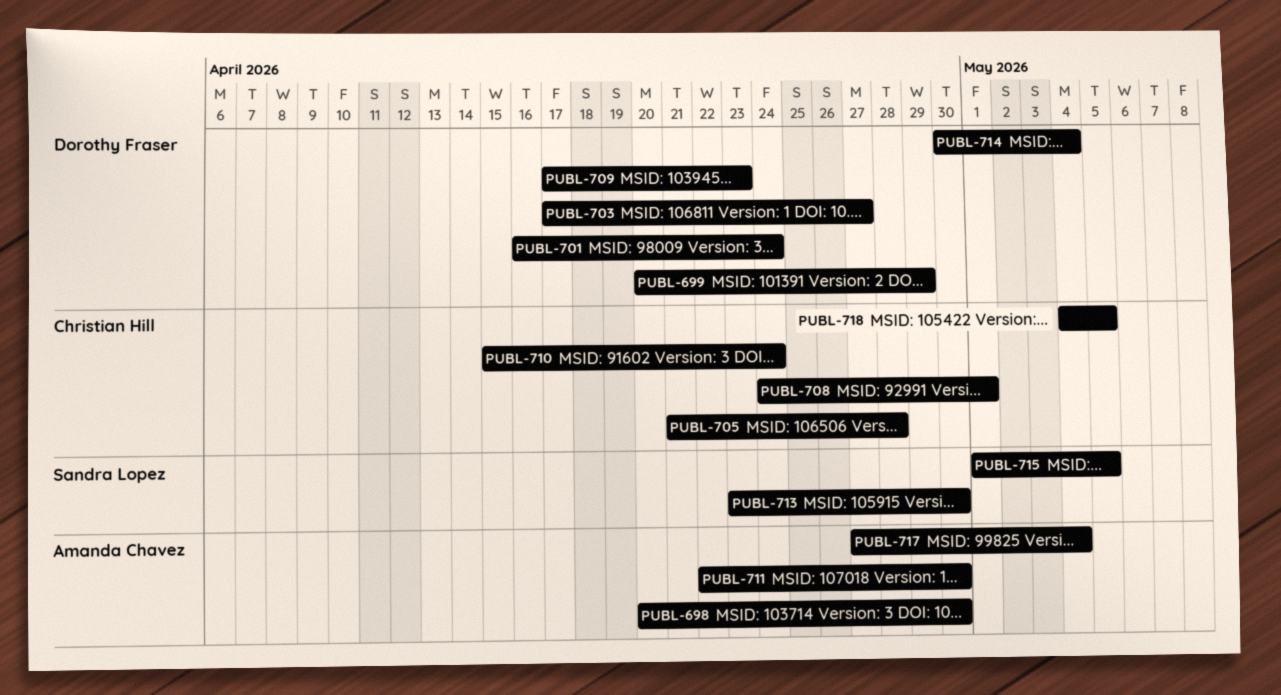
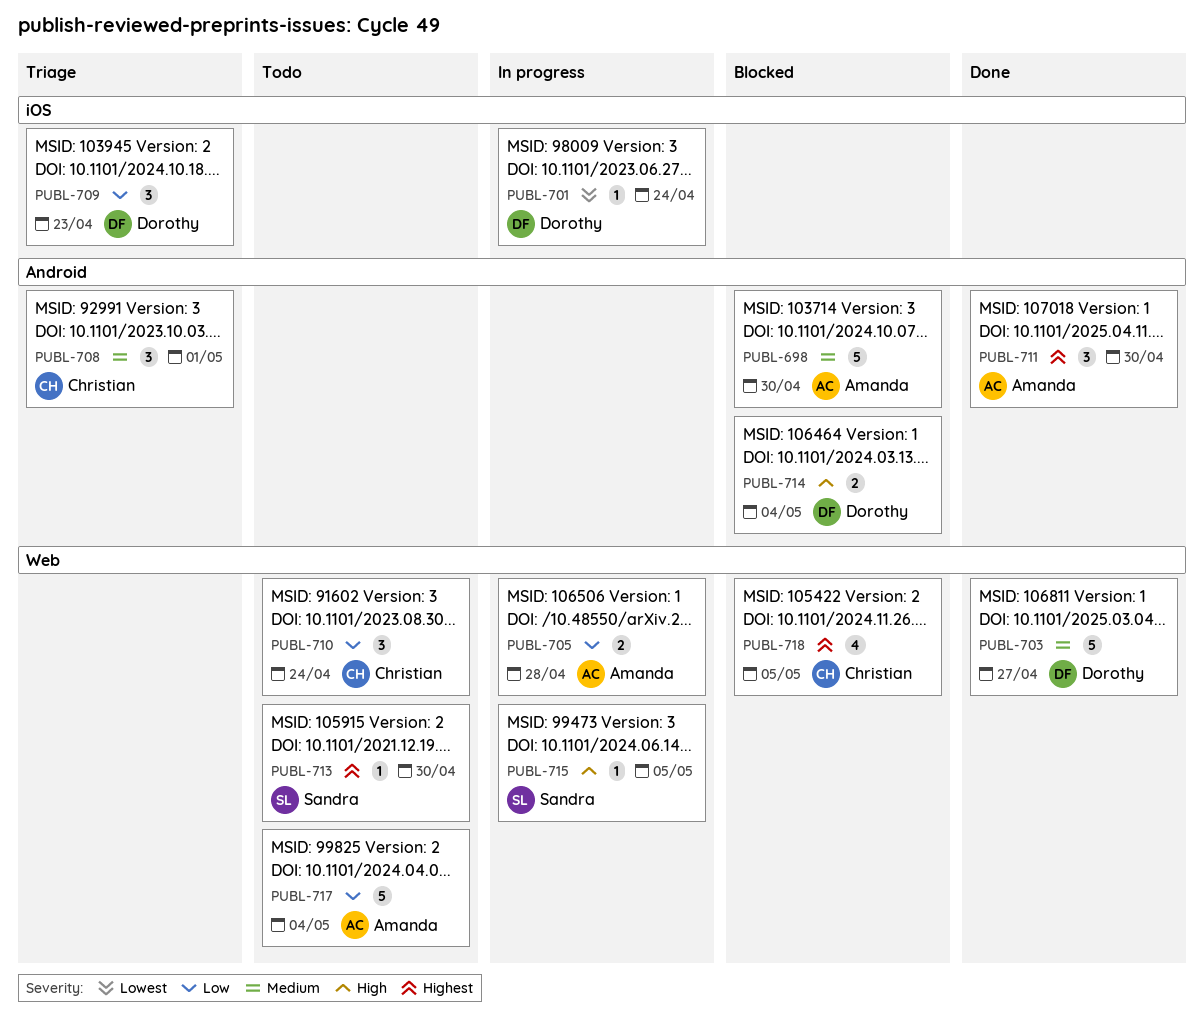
PUBL-699: present -> none
PUBL-705, owner: Christian Hill -> Amanda Chavez

